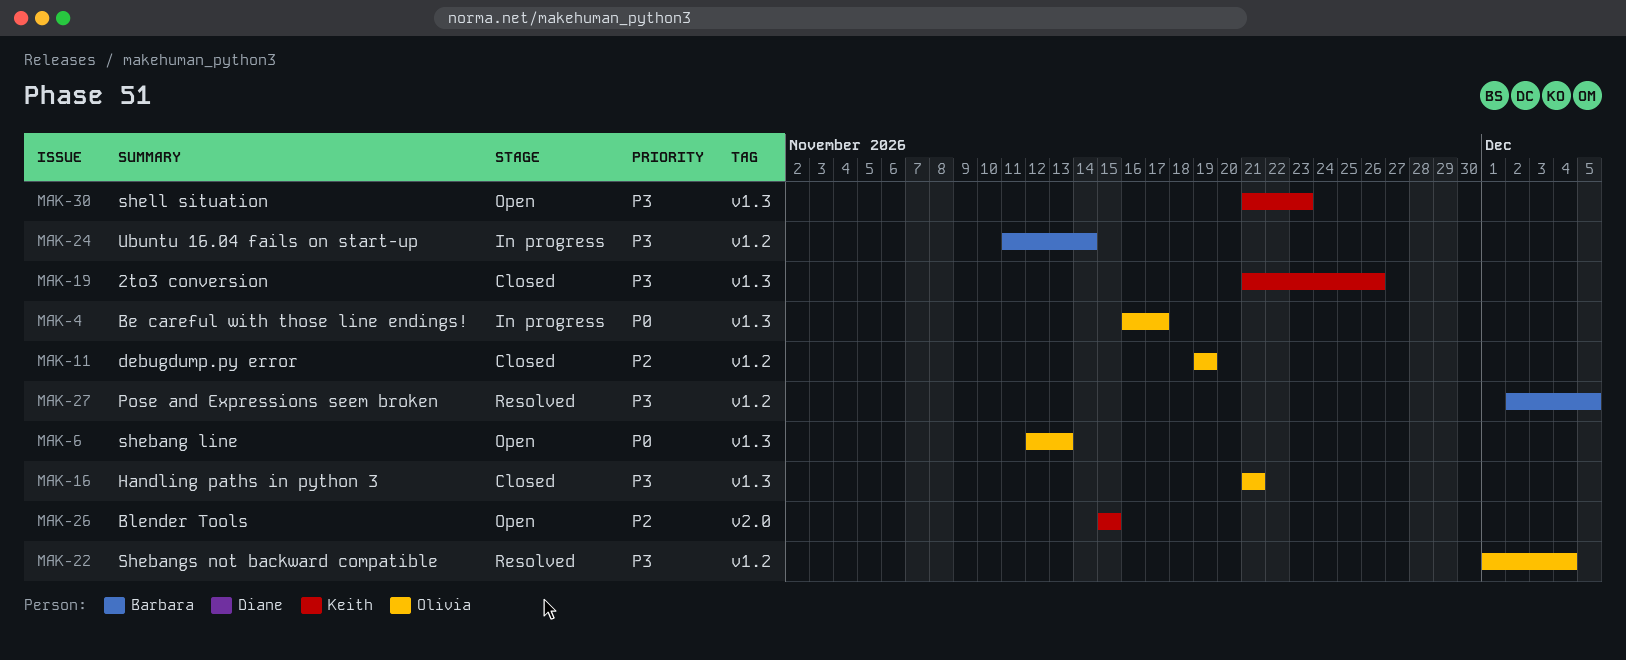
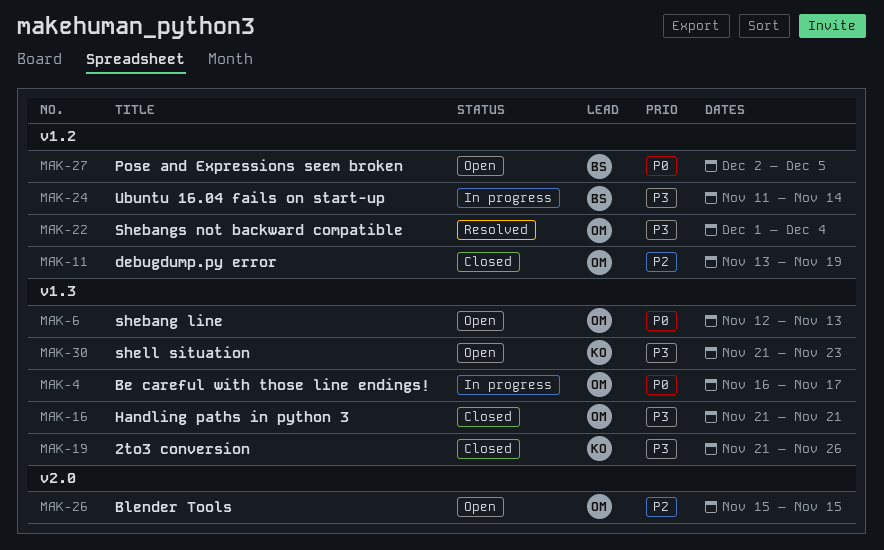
MAK-11, start: Nov 19 -> Nov 13
MAK-26, owner: Keith -> Olivia
MAK-27, status: Resolved -> Open
MAK-27, priority: P3 -> P0

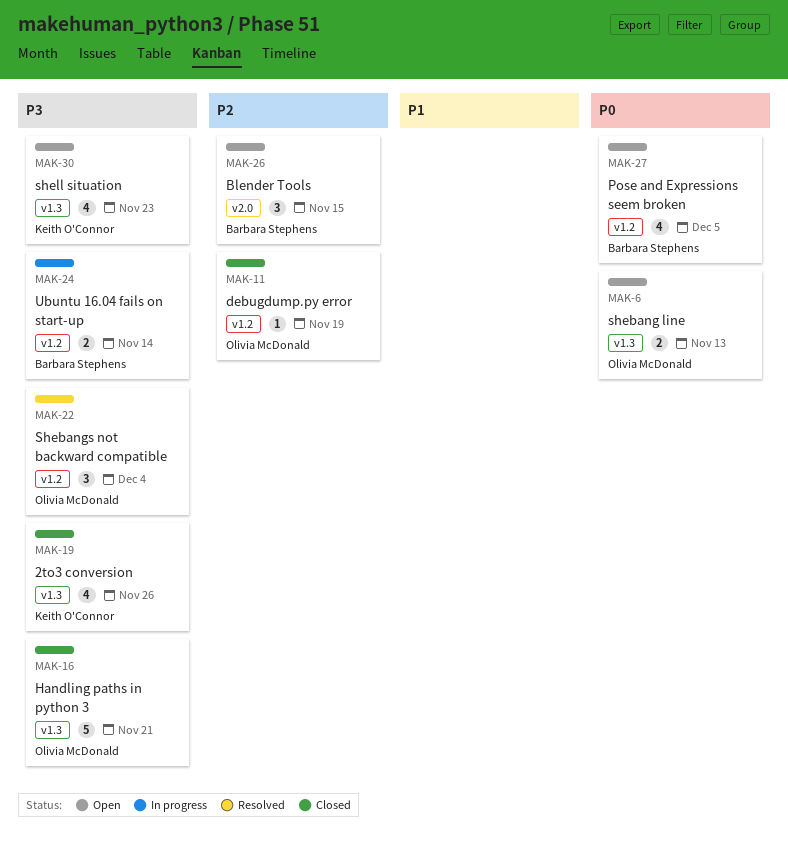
MAK-4: present -> none
MAK-26, owner: Olivia McDonald -> Barbara Stephens

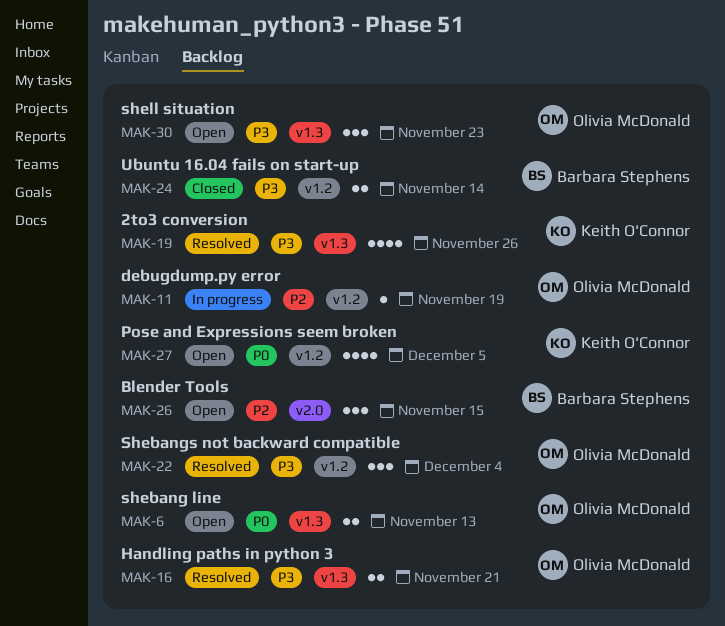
MAK-11, status: Closed -> In progress
MAK-16, status: Closed -> Resolved
MAK-16, estimate: 5 -> 2
MAK-19, status: Closed -> Resolved
MAK-24, status: In progress -> Closed
MAK-27, owner: Barbara Stephens -> Keith O'Connor
MAK-30, owner: Keith O'Connor -> Olivia McDonald
MAK-30, estimate: 4 -> 3

